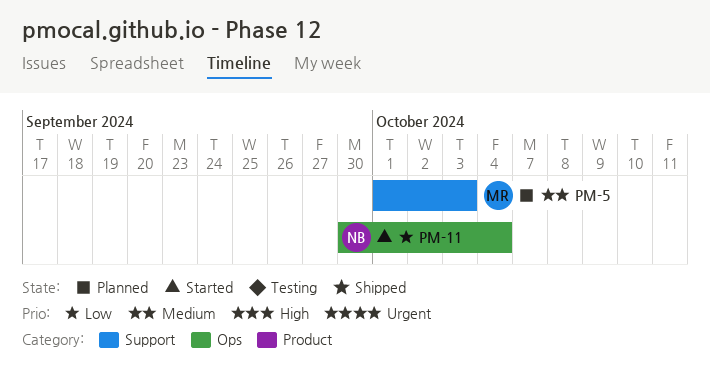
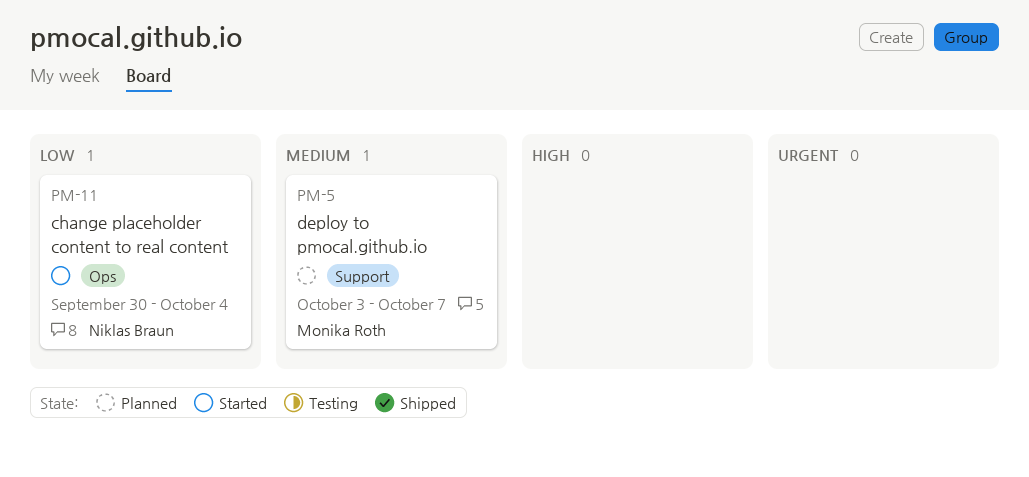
PM-5, start: Oct 1 -> Oct 3
PM-5, due: Oct 3 -> Oct 7

